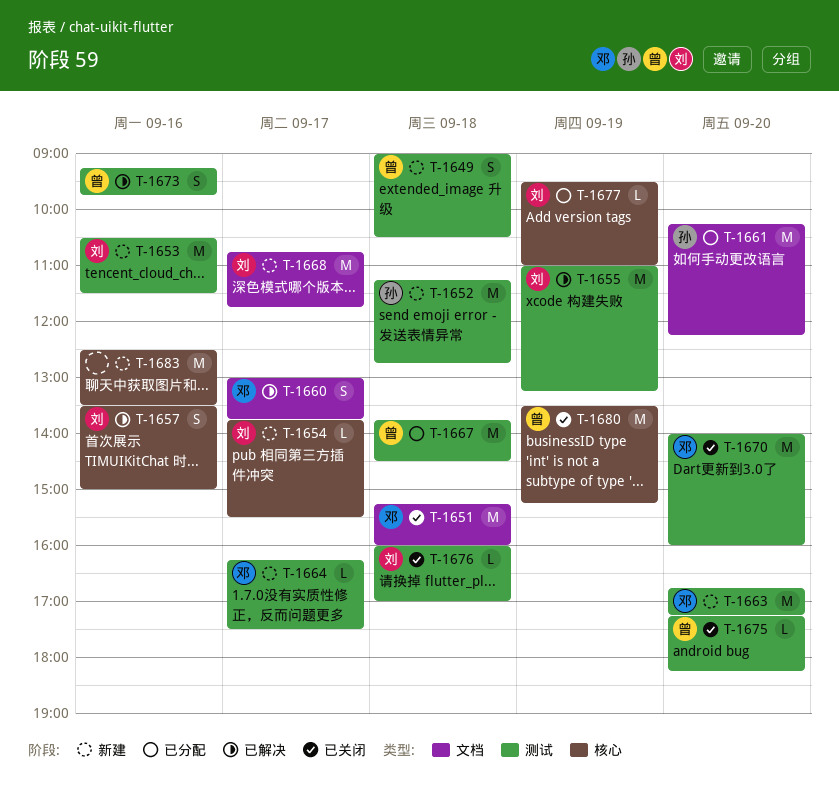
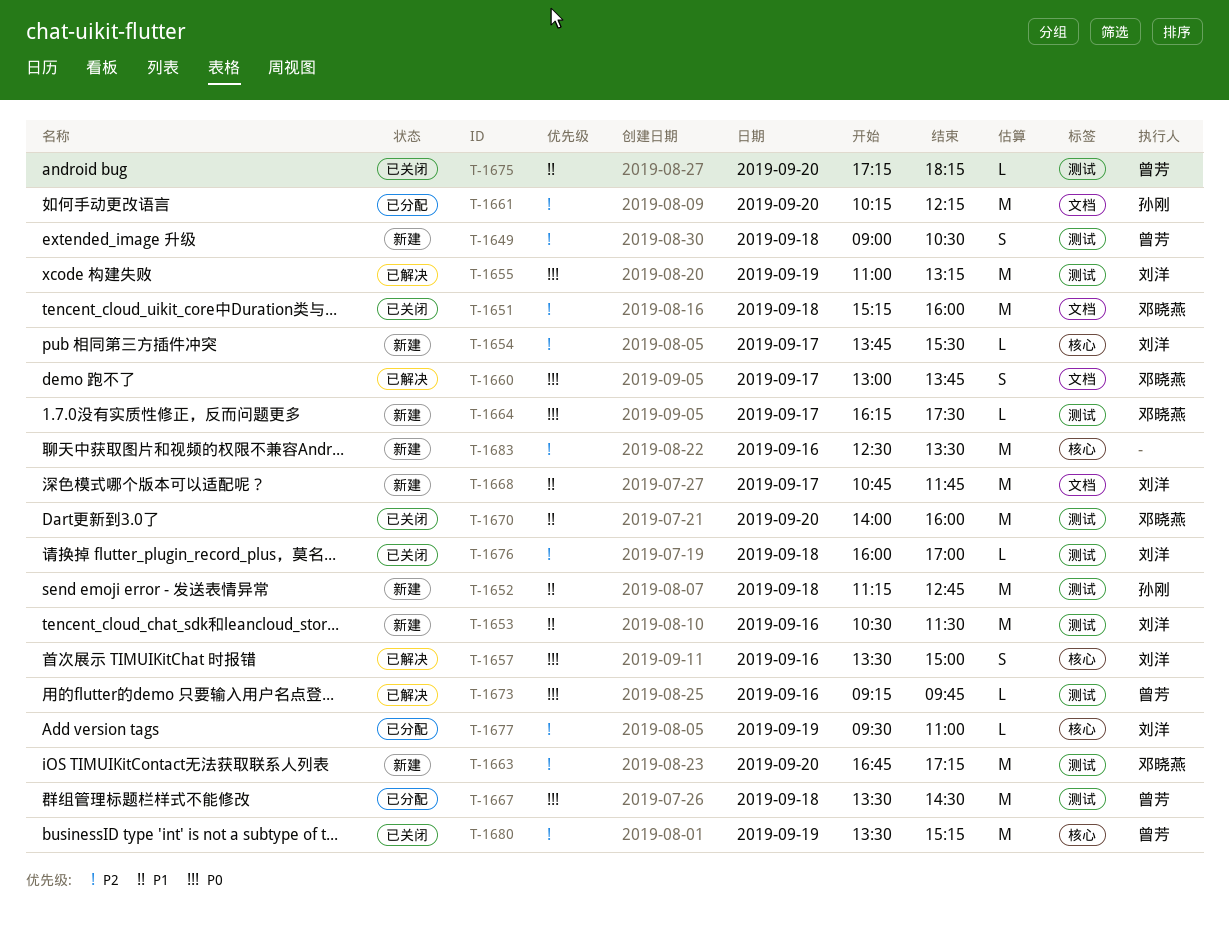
T-1667, begins: 13:45 -> 13:30
T-1673, estimate: S -> L

